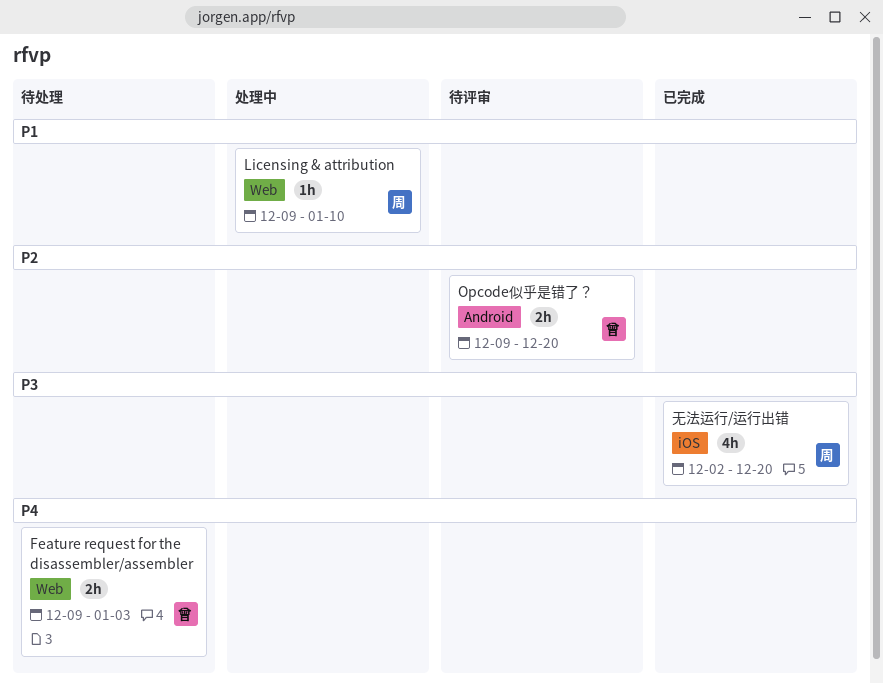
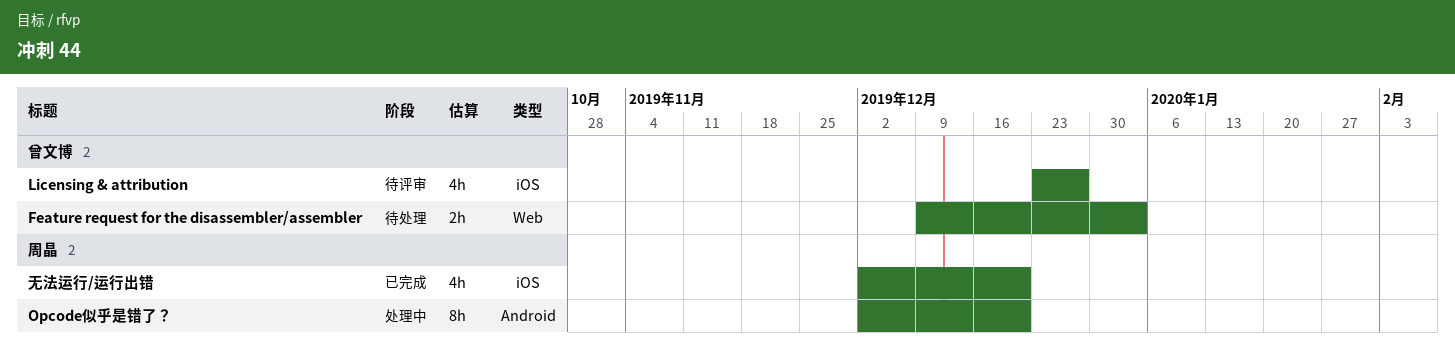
Licensing & attribution, status: 处理中 -> 待评审
Licensing & attribution, owner: 周晶 -> 曾文博
Licensing & attribution, label: Web -> iOS
Licensing & attribution, estimate: 1h -> 4h
Licensing & attribution, start: Dec 9 -> Dec 23
Licensing & attribution, due: Jan 10 -> Dec 27
Opcode似乎是错了？, status: 待评审 -> 处理中
Opcode似乎是错了？, owner: 曾文博 -> 周晶
Opcode似乎是错了？, estimate: 2h -> 8h
Opcode似乎是错了？, start: Dec 9 -> Dec 2

